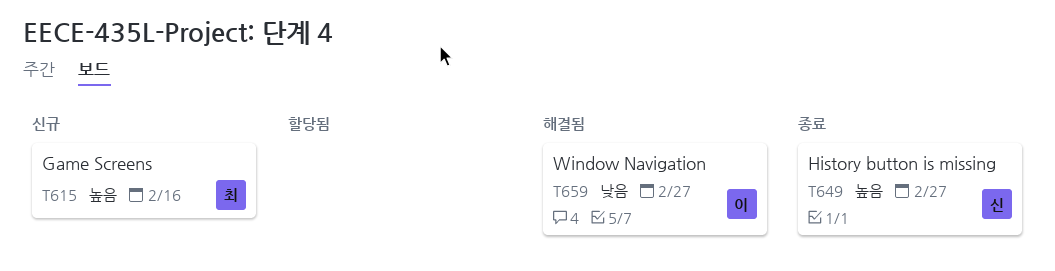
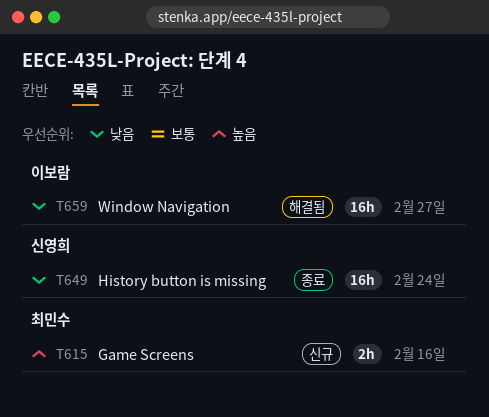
T649, priority: 높음 -> 낮음
T649, due: Feb 27 -> Feb 24

